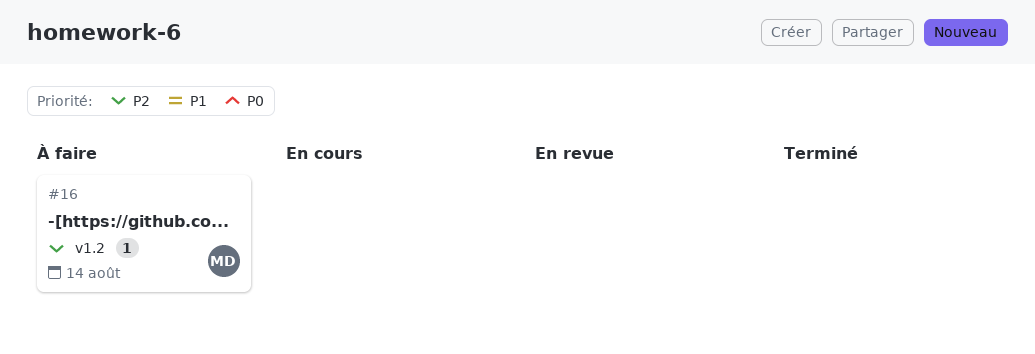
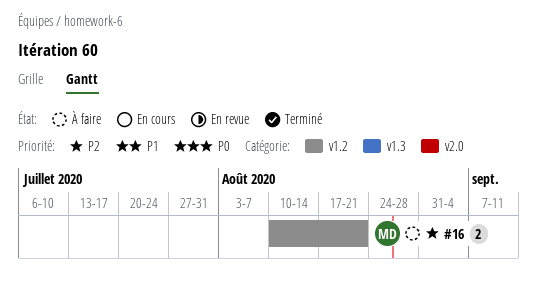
#16, estimate: 1 -> 2
#16, due: Aug 14 -> Aug 21

